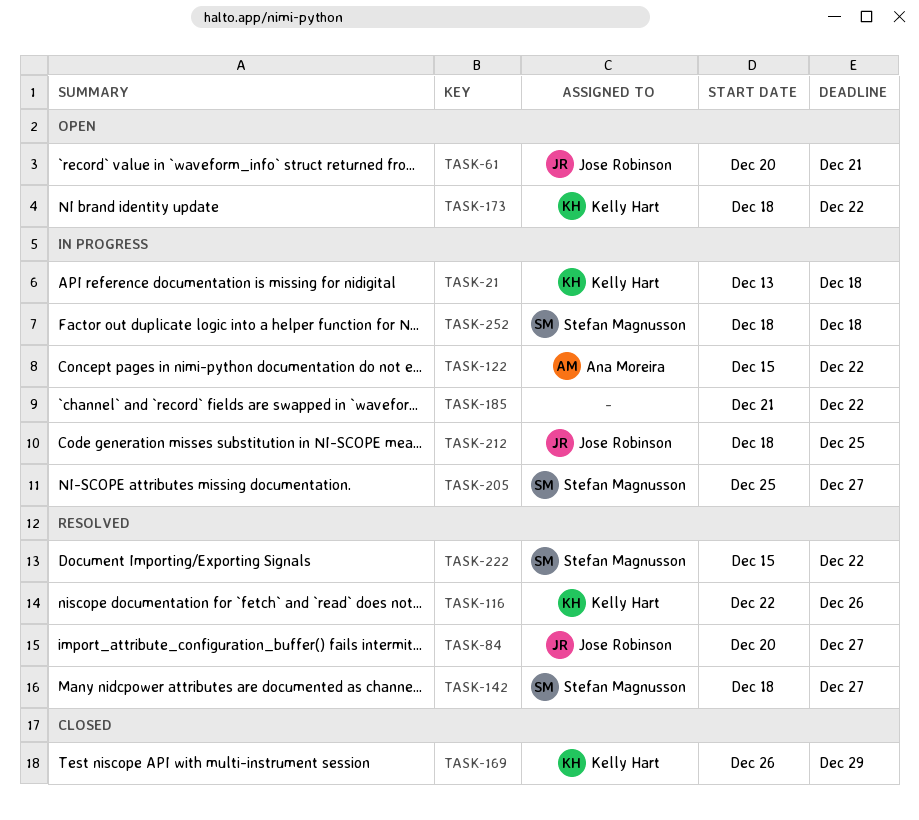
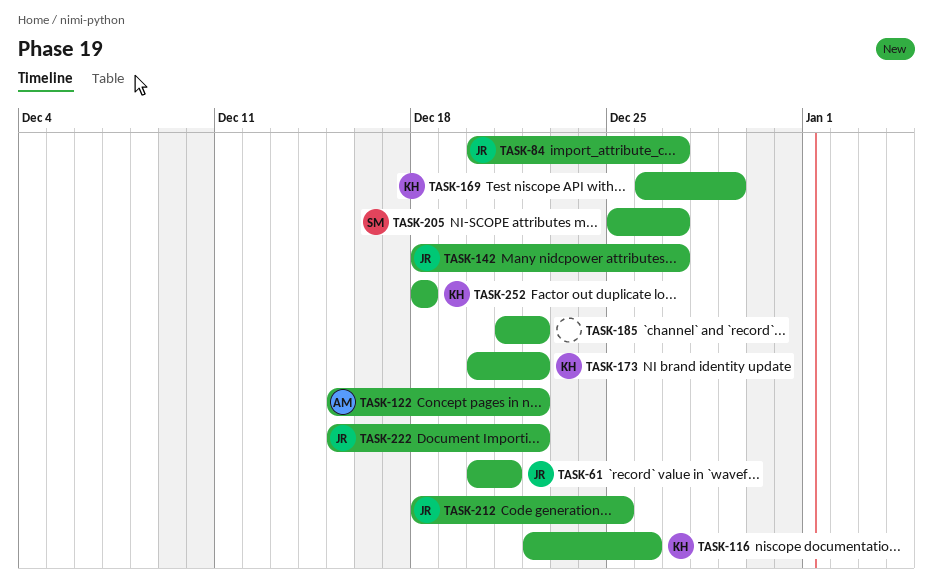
TASK-21: present -> none
TASK-142, owner: Stefan Magnusson -> Jose Robinson
TASK-173, start: Dec 18 -> Dec 20
TASK-222, owner: Stefan Magnusson -> Jose Robinson
TASK-252, owner: Stefan Magnusson -> Kelly Hart

